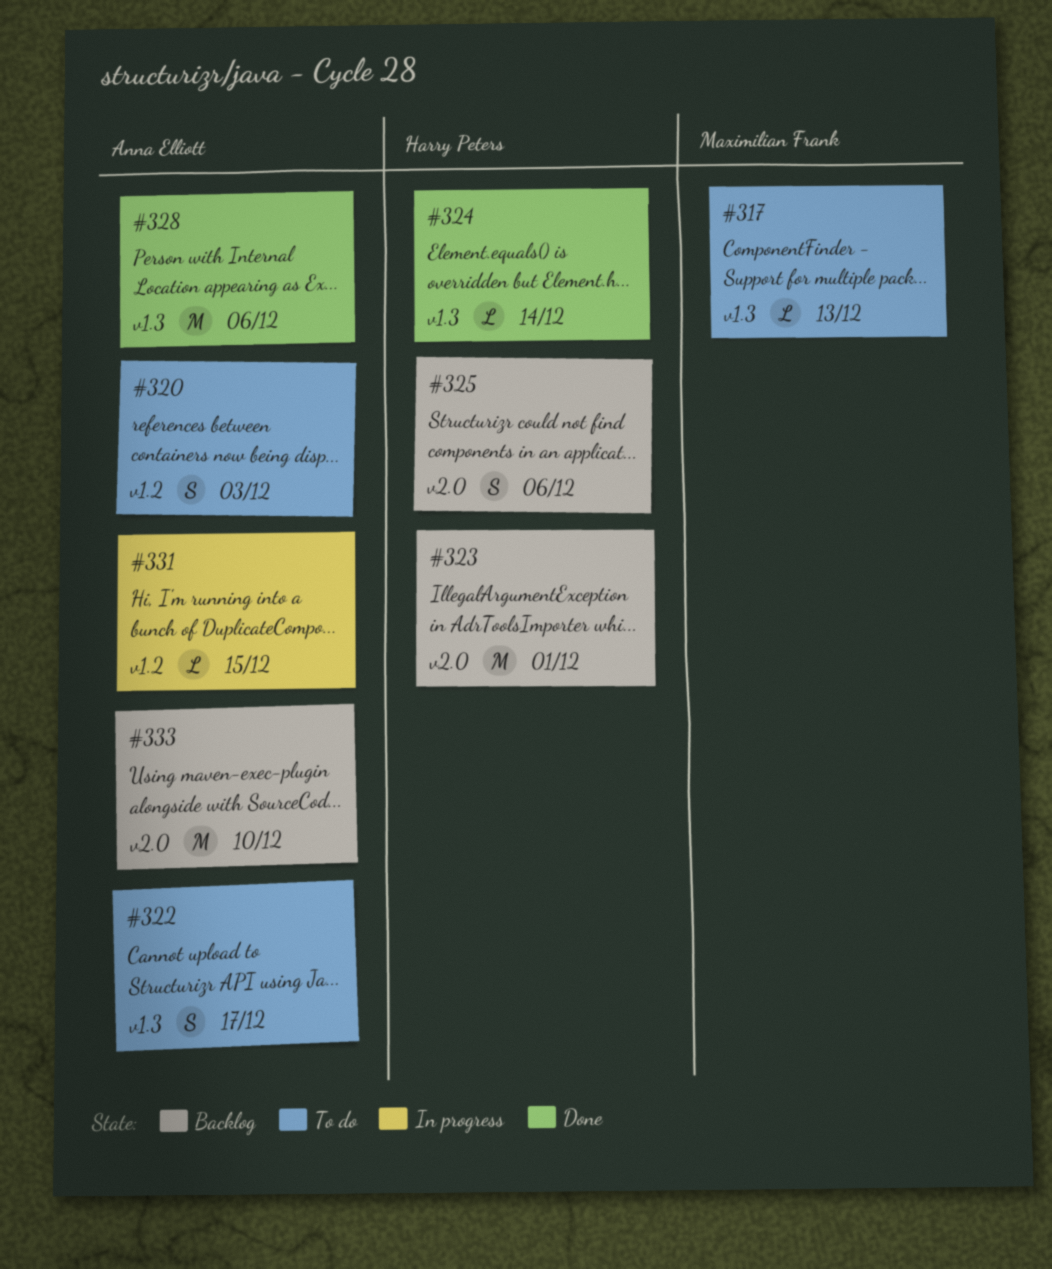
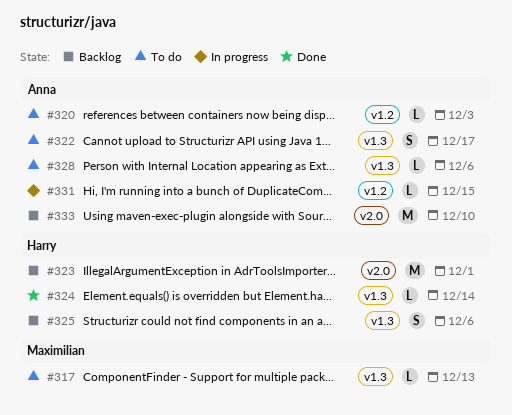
#320, estimate: S -> L
#325, label: v2.0 -> v1.3
#328, status: Done -> To do
#328, estimate: M -> L

